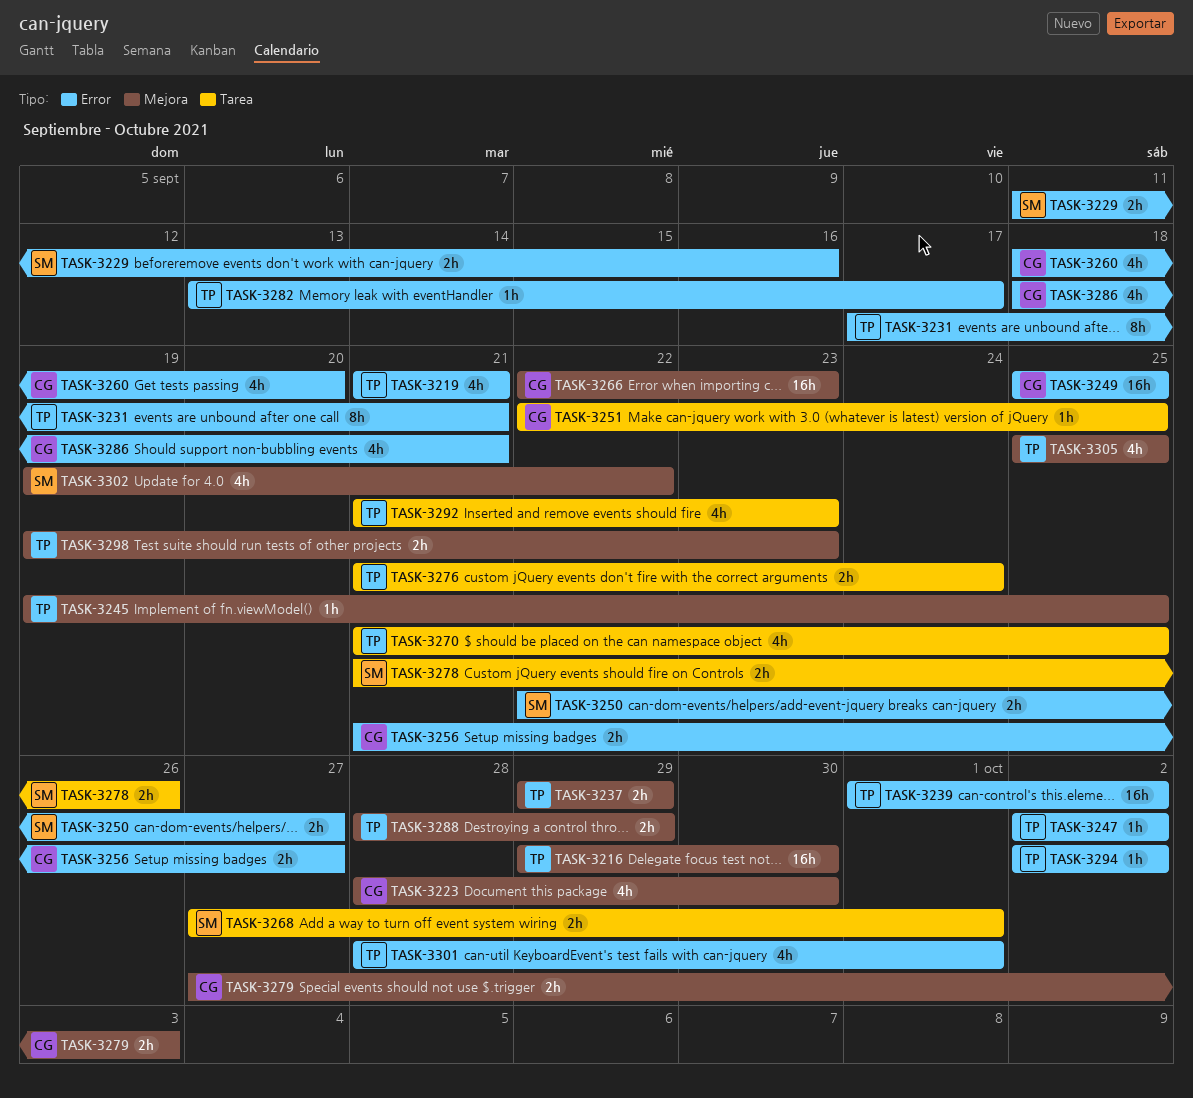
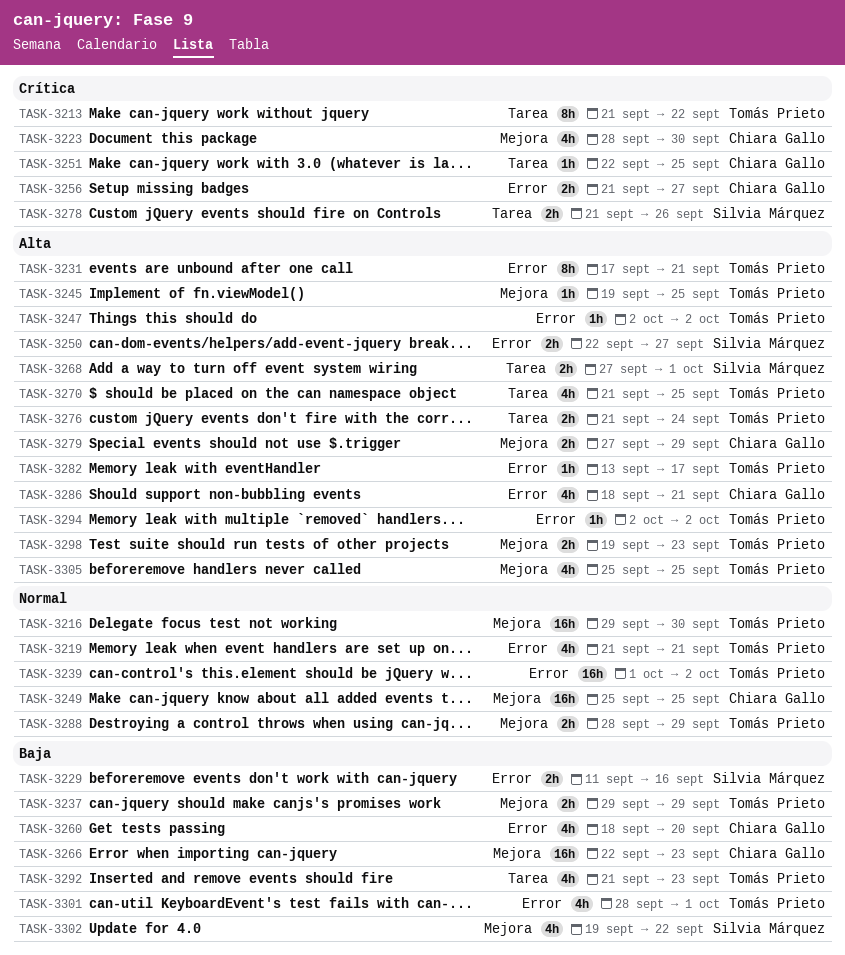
TASK-3213: none -> present
TASK-3249, label: Error -> Mejora
TASK-3279, due: Oct 3 -> Sep 29

